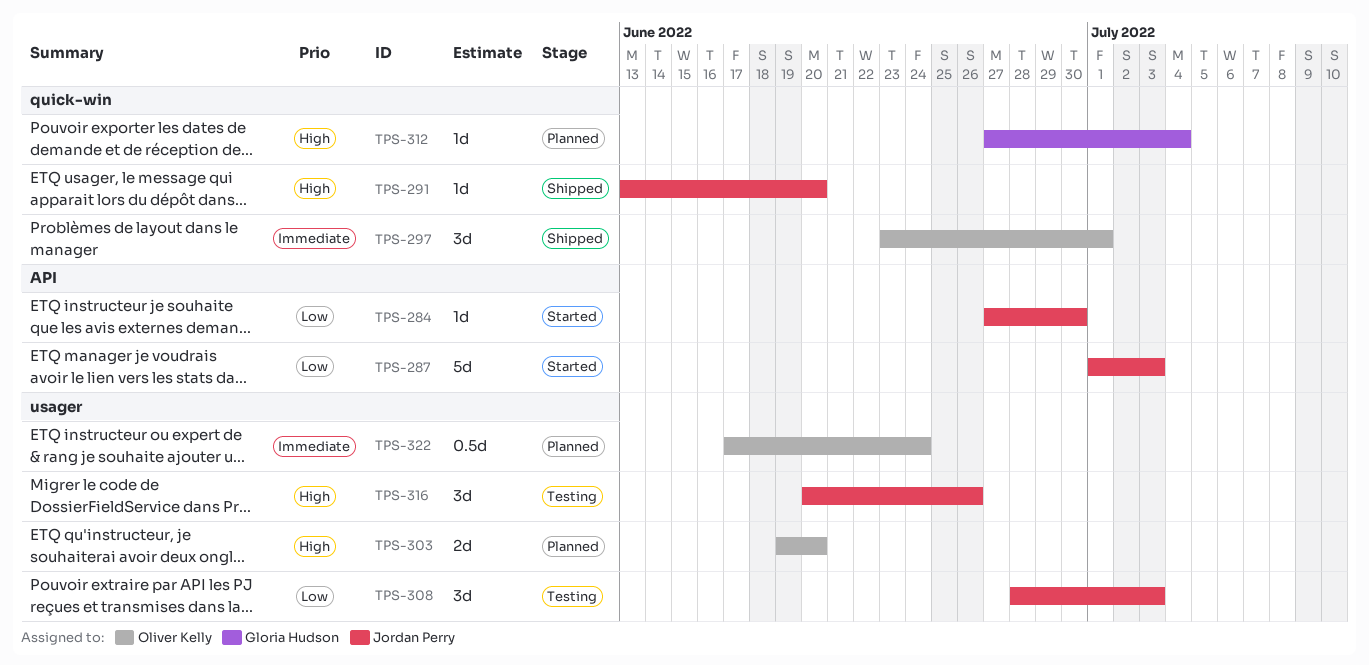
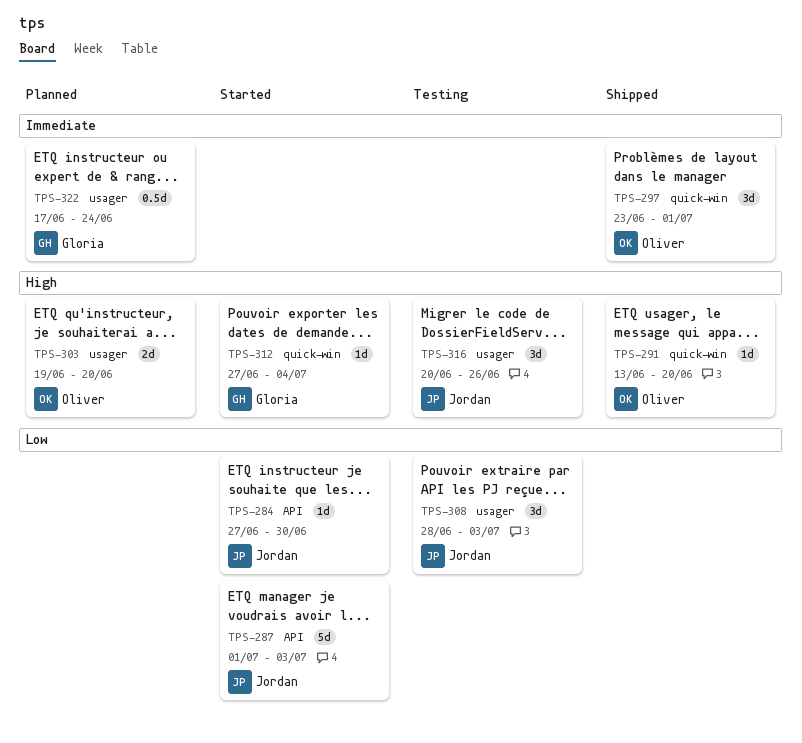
TPS-291, owner: Jordan Perry -> Oliver Kelly
TPS-312, status: Planned -> Started
TPS-322, owner: Oliver Kelly -> Gloria Hudson

